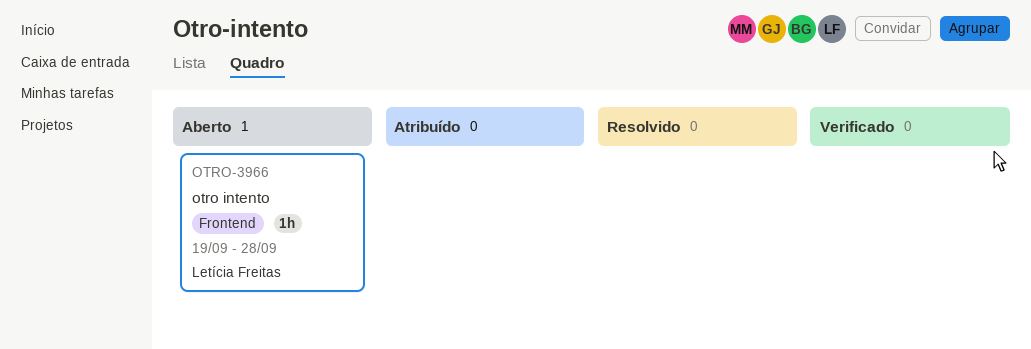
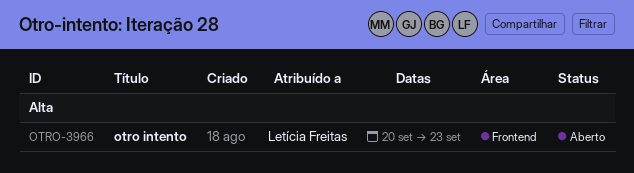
OTRO-3966, start: Sep 19 -> Sep 20
OTRO-3966, due: Sep 28 -> Sep 23

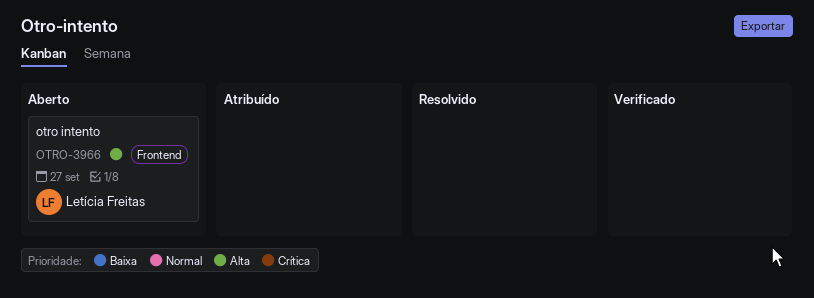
OTRO-3966, due: Sep 23 -> Sep 27

